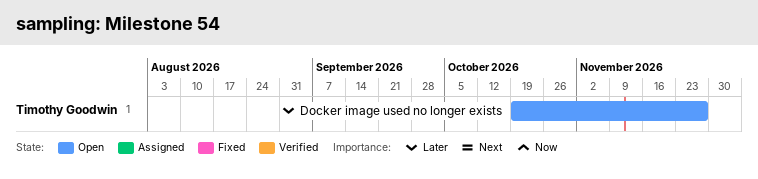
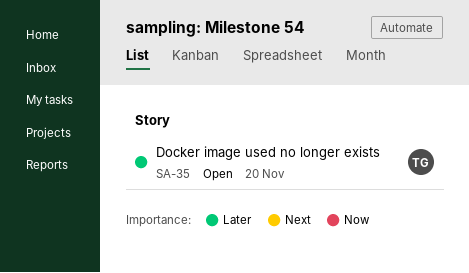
Docker image used no longer exists, due: Nov 27 -> Nov 20

